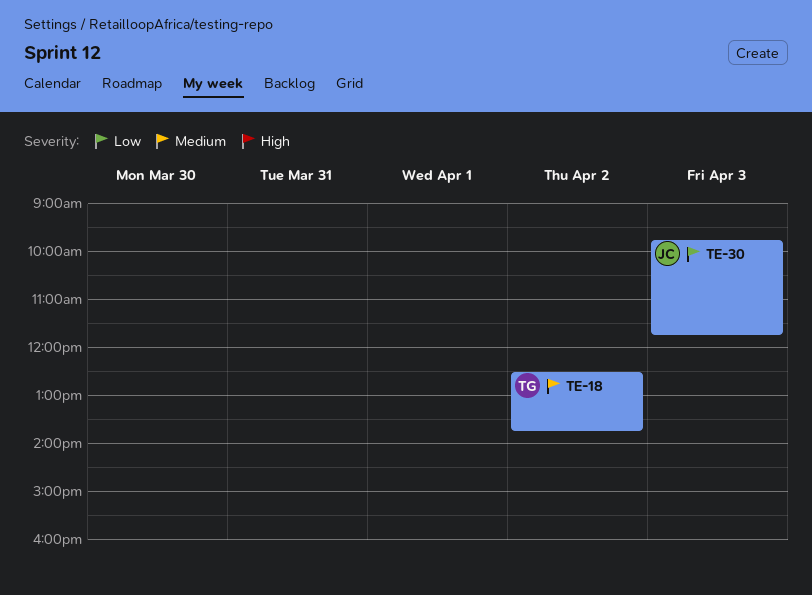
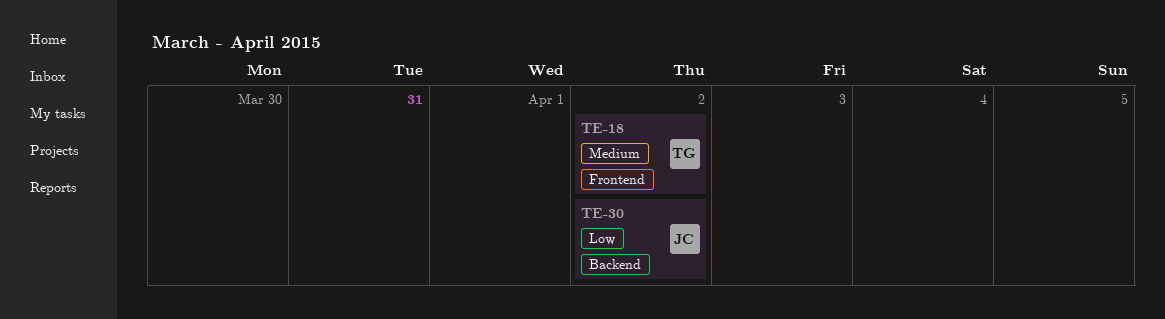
TE-30, day: Apr 3 -> Apr 2

